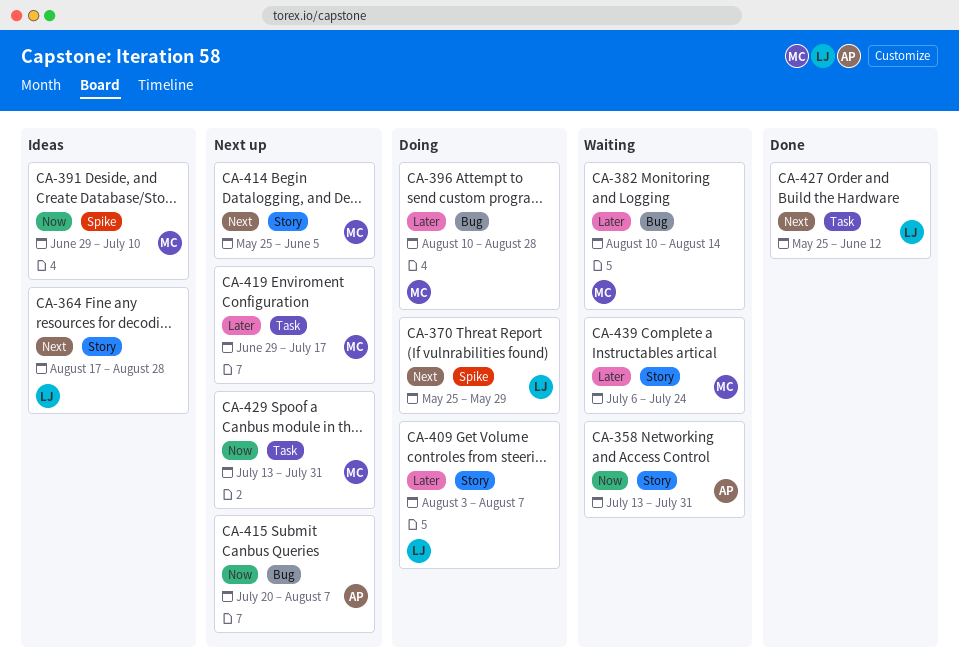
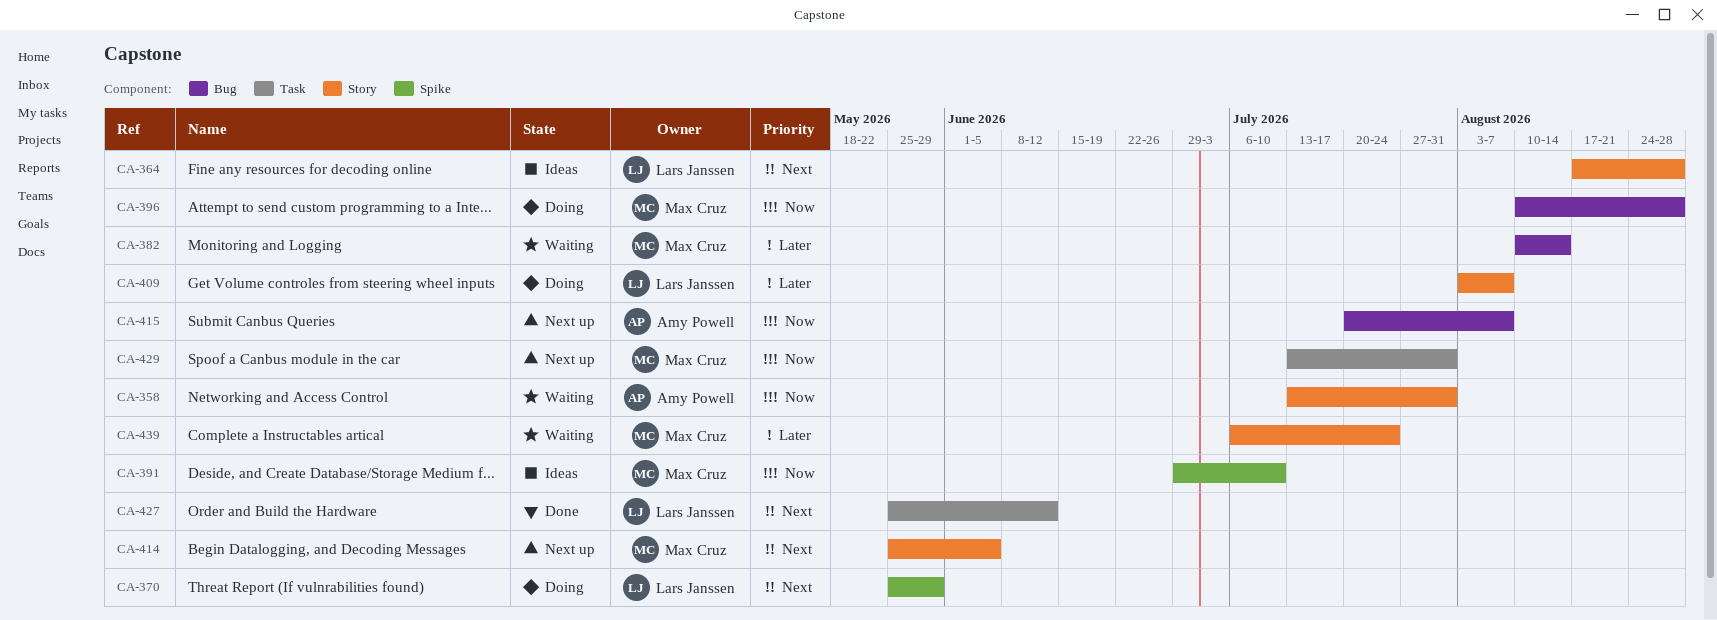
CA-396, priority: Later -> Now
CA-419: present -> none

